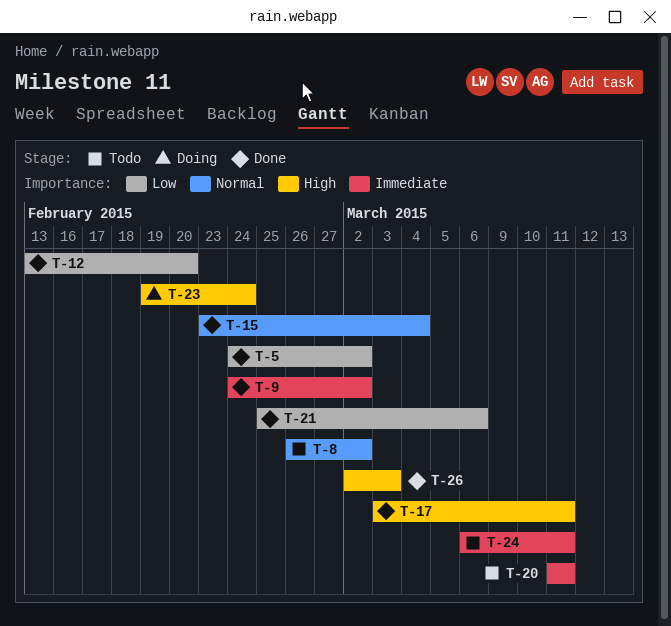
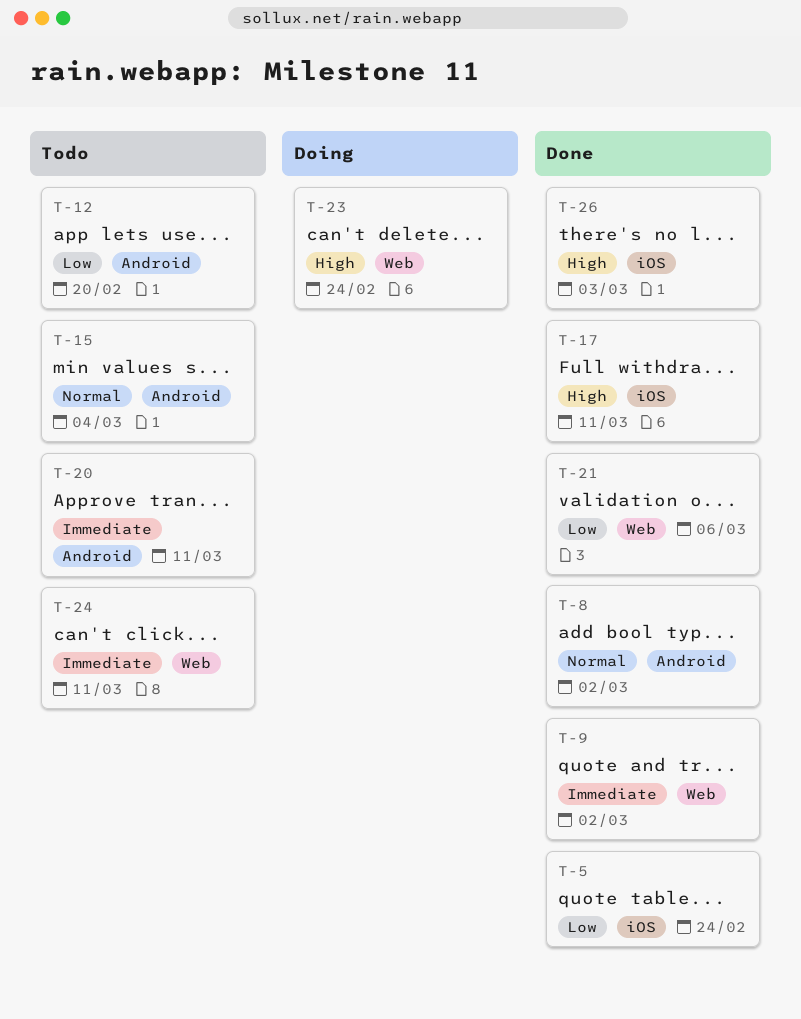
T-5, due: Mar 2 -> Feb 24
T-8, status: Todo -> Done
T-12, status: Done -> Todo
T-15, status: Done -> Todo

